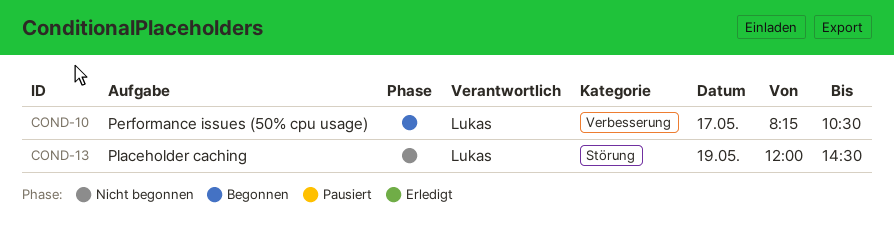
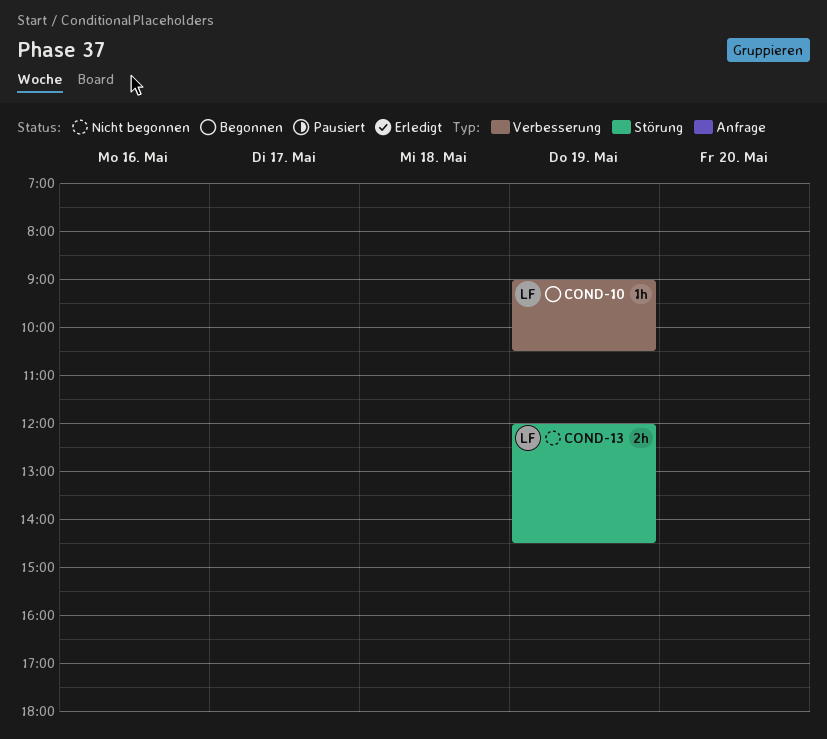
COND-10, day: May 17 -> May 19
COND-10, begins: 08:15 -> 09:00

